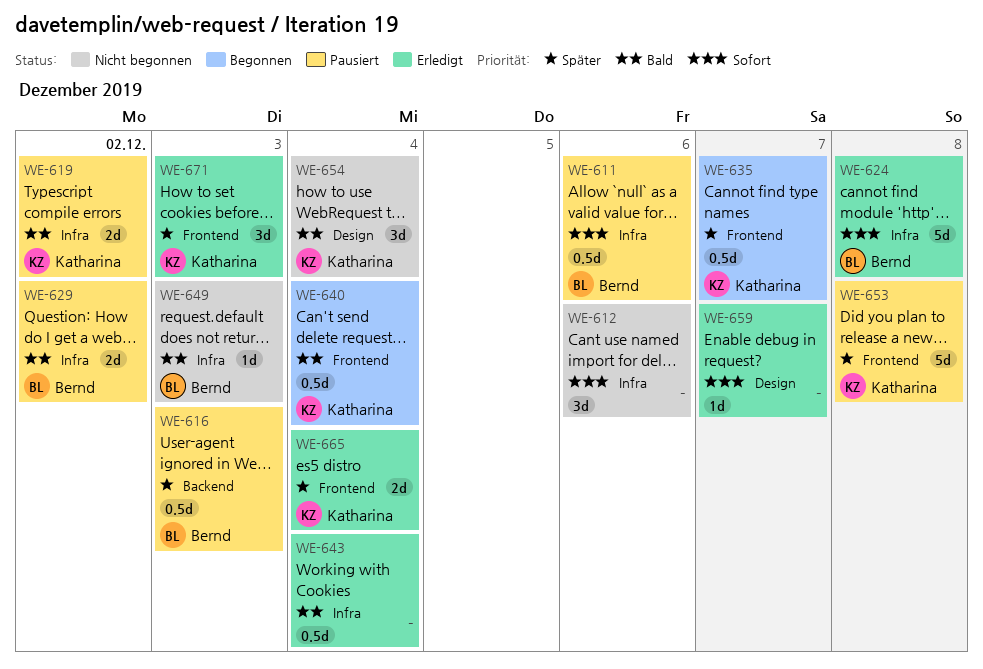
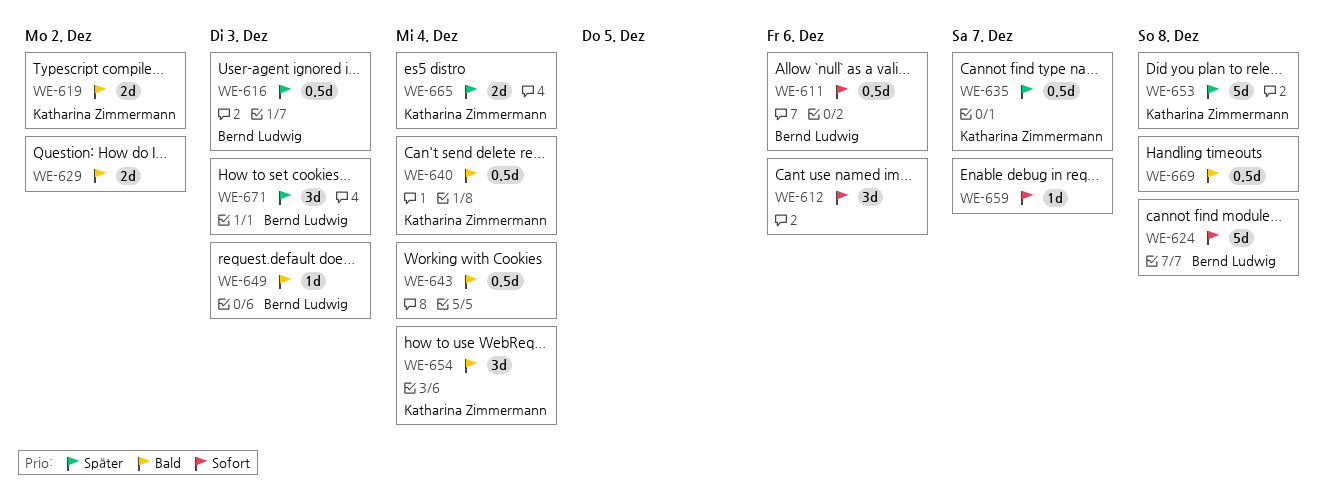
WE-629, owner: Bernd Ludwig -> none
WE-669: none -> present
WE-671, owner: Katharina Zimmermann -> Bernd Ludwig

